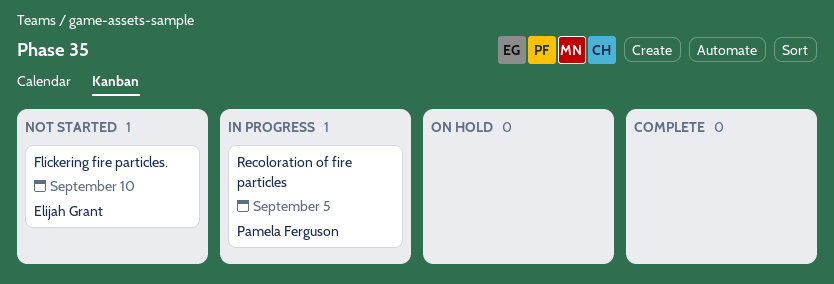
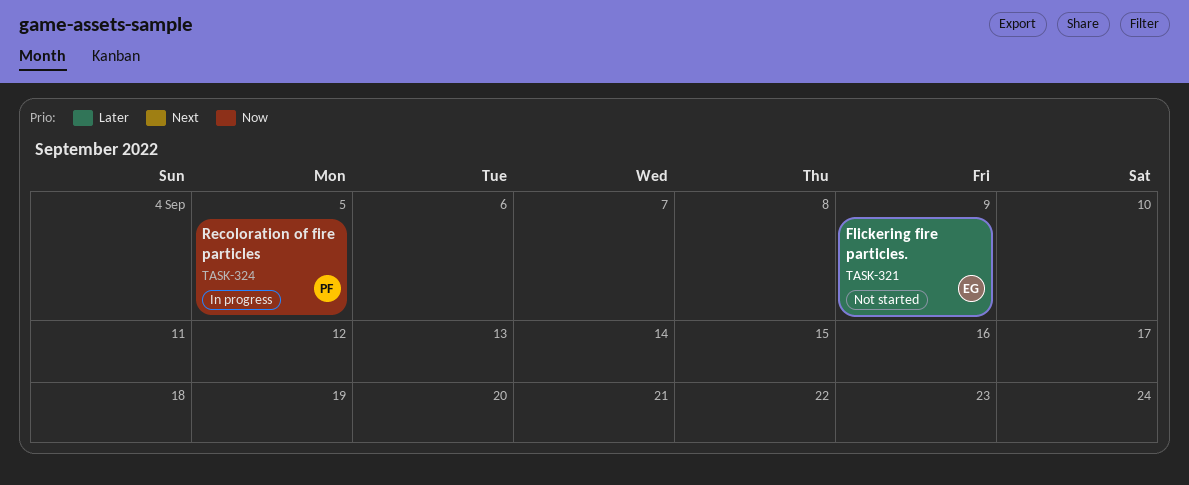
Flickering fire particles., due: Sep 10 -> Sep 9

